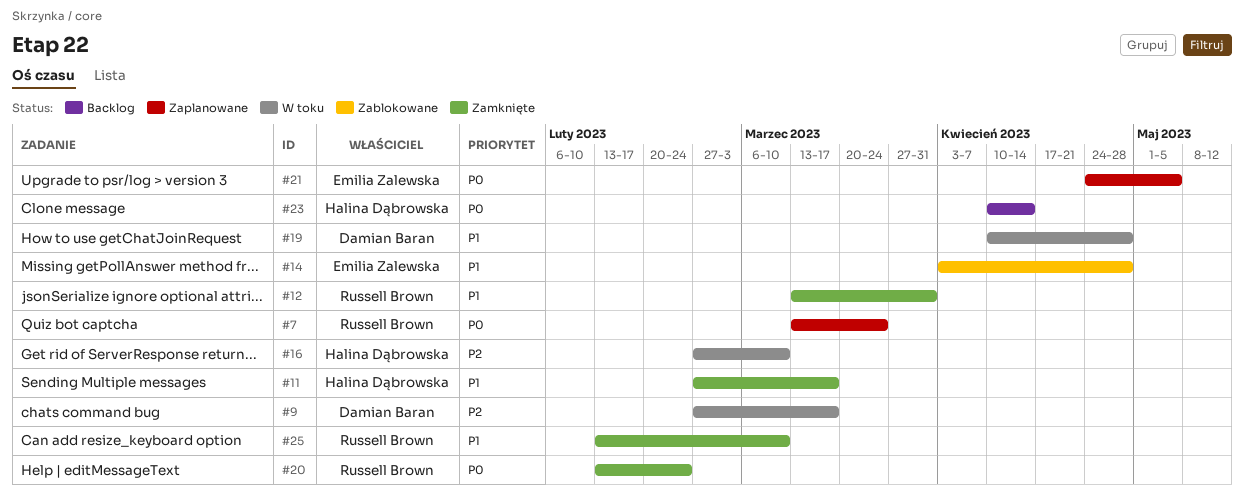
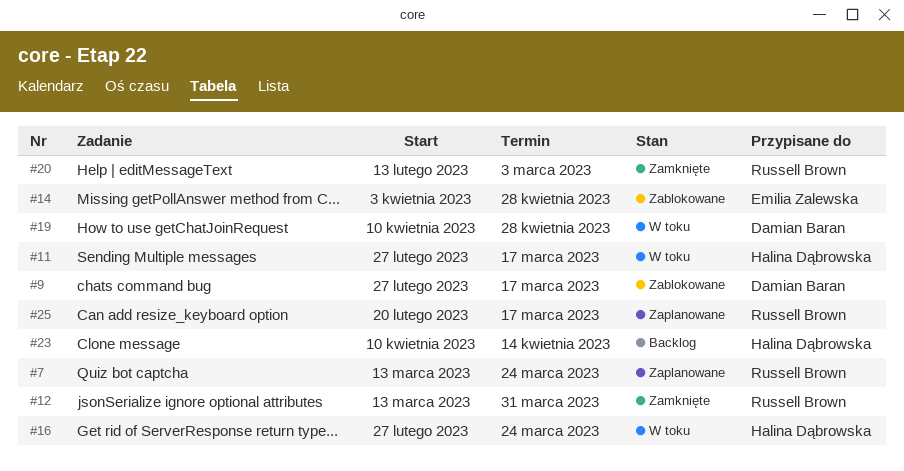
#9, status: W toku -> Zablokowane
#11, status: Zamknięte -> W toku
#16, due: Mar 10 -> Mar 24
#20, due: Feb 24 -> Mar 3
#21: present -> none
#25, status: Zamknięte -> Zaplanowane
#25, start: Feb 13 -> Feb 20
#25, due: Mar 10 -> Mar 17

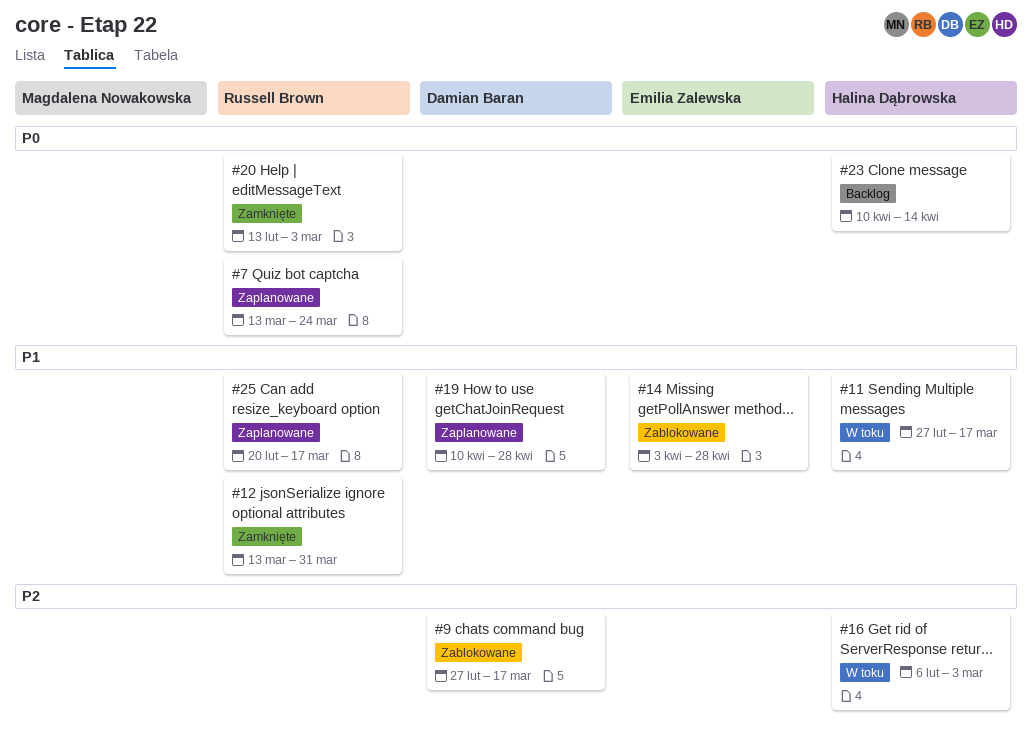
#16, start: Feb 27 -> Feb 6
#16, due: Mar 24 -> Mar 3
#19, status: W toku -> Zaplanowane

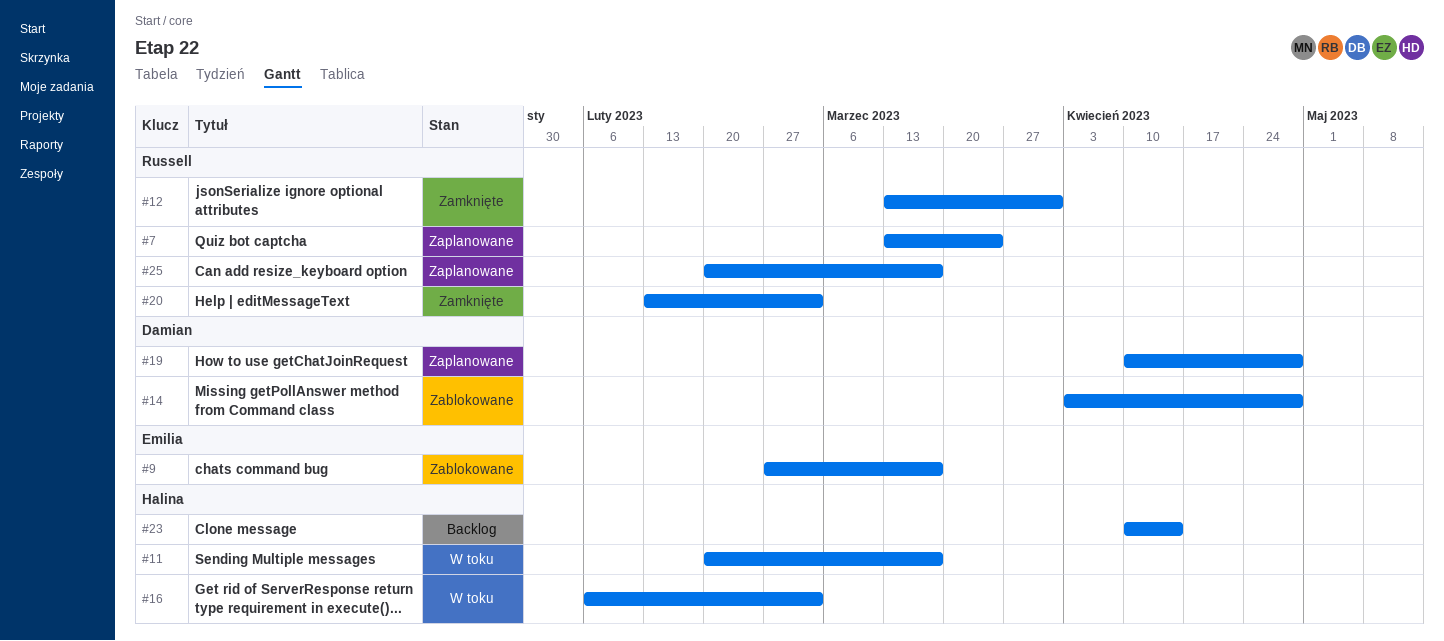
#9, owner: Damian Baran -> Emilia Zalewska
#11, start: Feb 27 -> Feb 20
#14, owner: Emilia Zalewska -> Damian Baran

